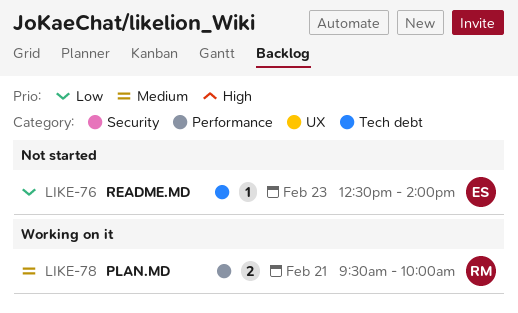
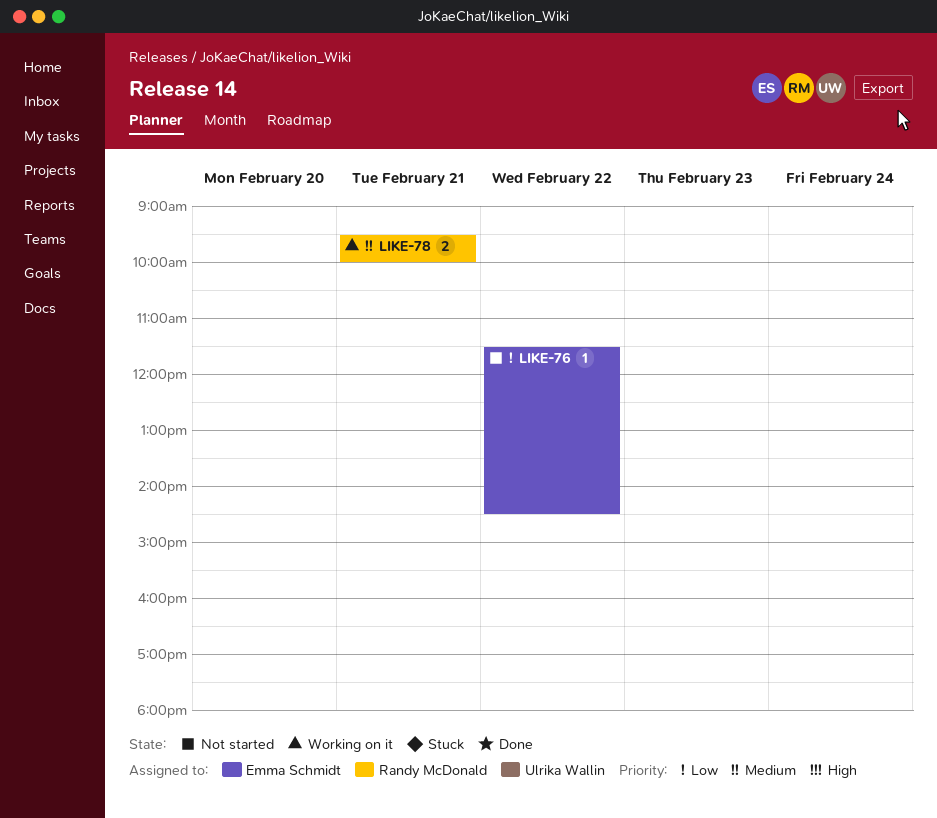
LIKE-76, day: Feb 23 -> Feb 22
LIKE-76, begins: 12:30 -> 11:30
LIKE-76, ends: 14:00 -> 14:30

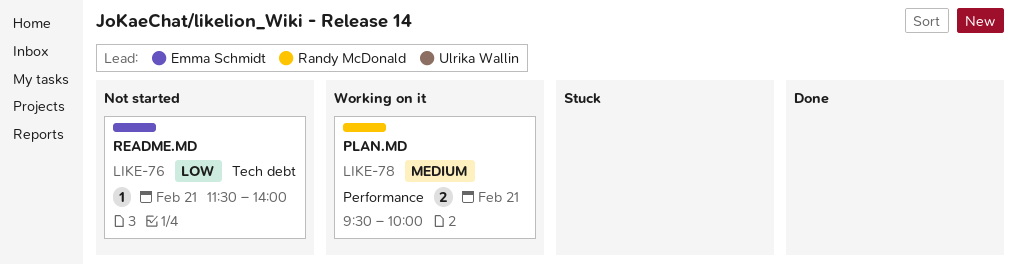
LIKE-76, day: Feb 22 -> Feb 21
LIKE-76, ends: 14:30 -> 14:00

